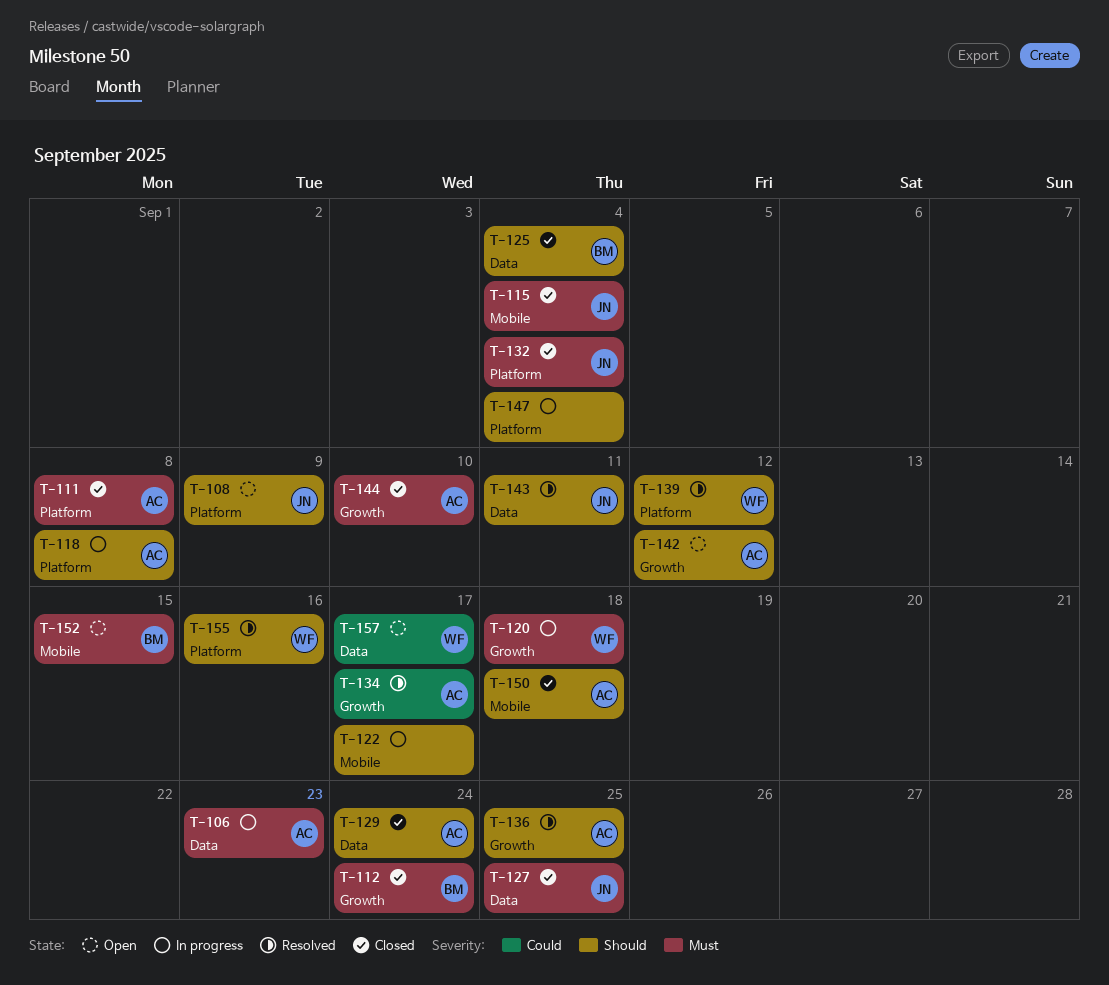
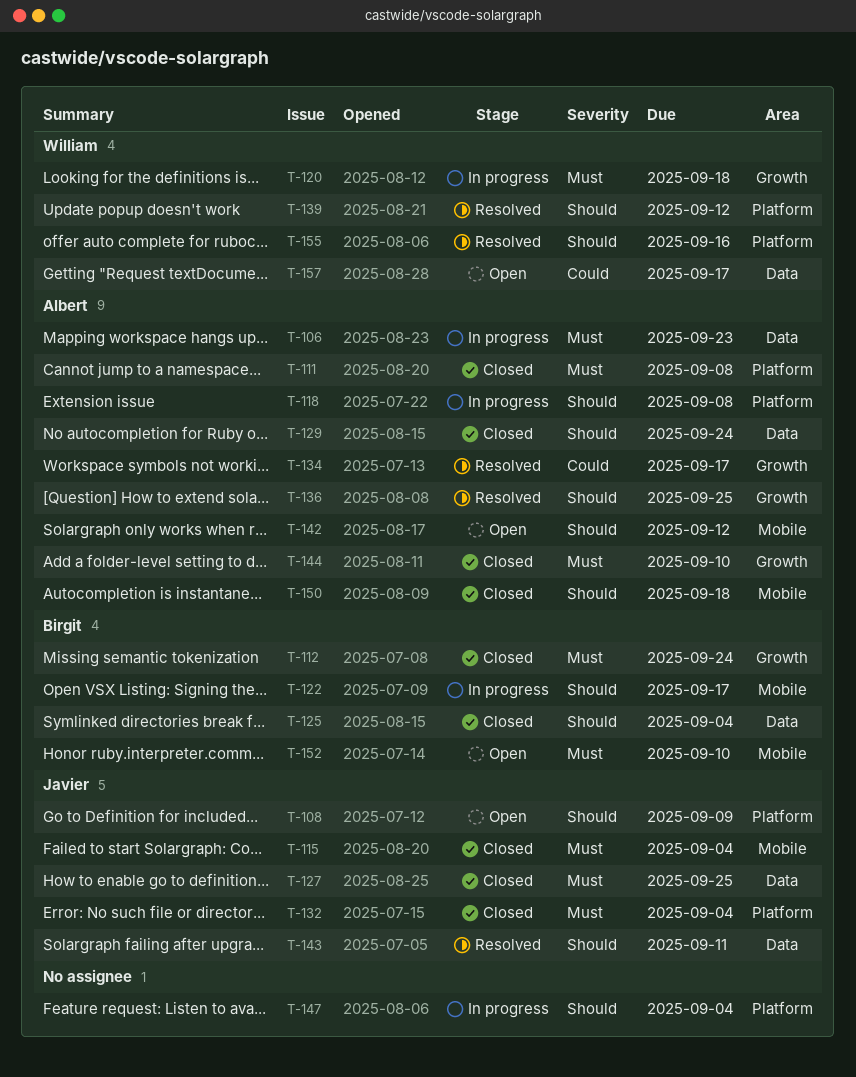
T-122, owner: none -> Birgit
T-142, label: Growth -> Mobile
T-152, due: Sep 15 -> Sep 10

